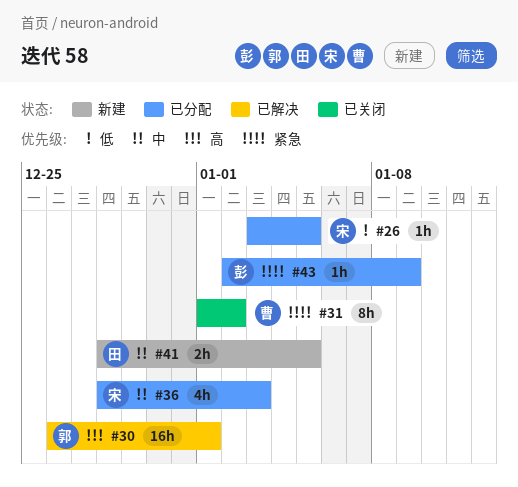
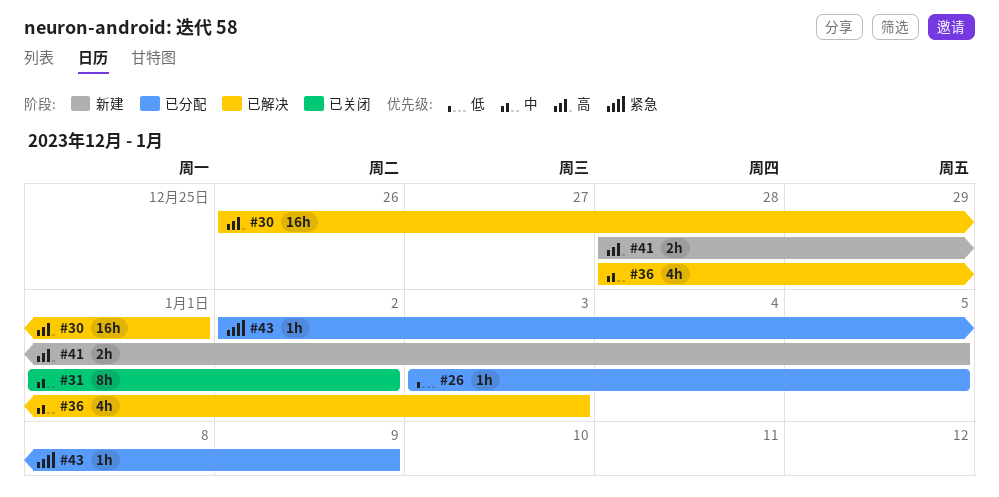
#31, priority: 紧急 -> 中
#36, status: 已分配 -> 已解决
#41, priority: 中 -> 高

